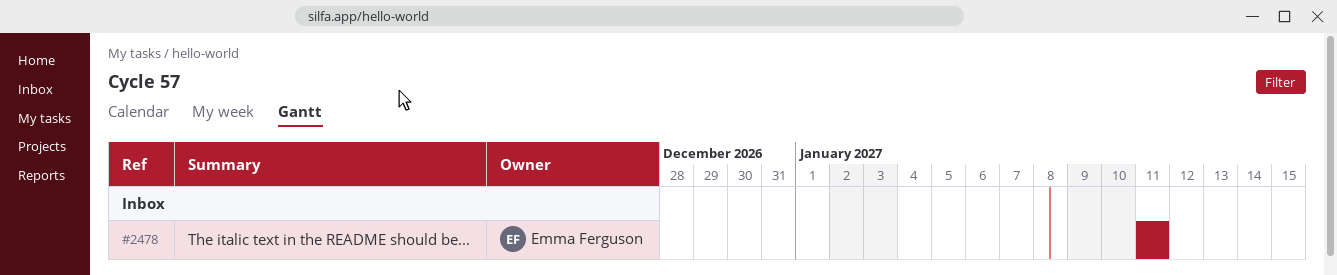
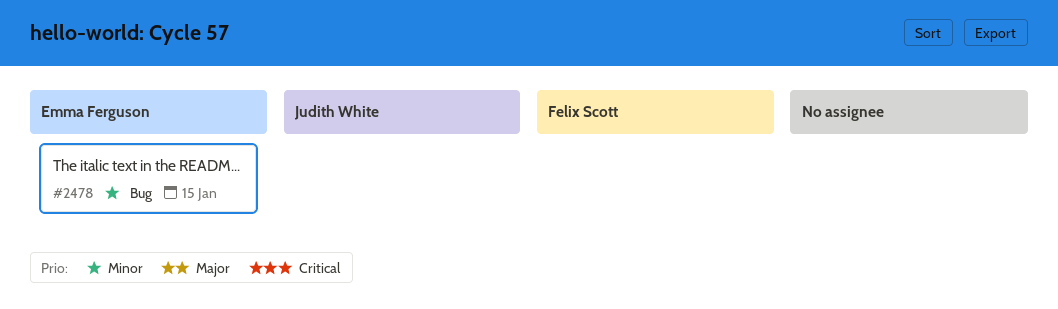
#2478, due: Jan 11 -> Jan 15

